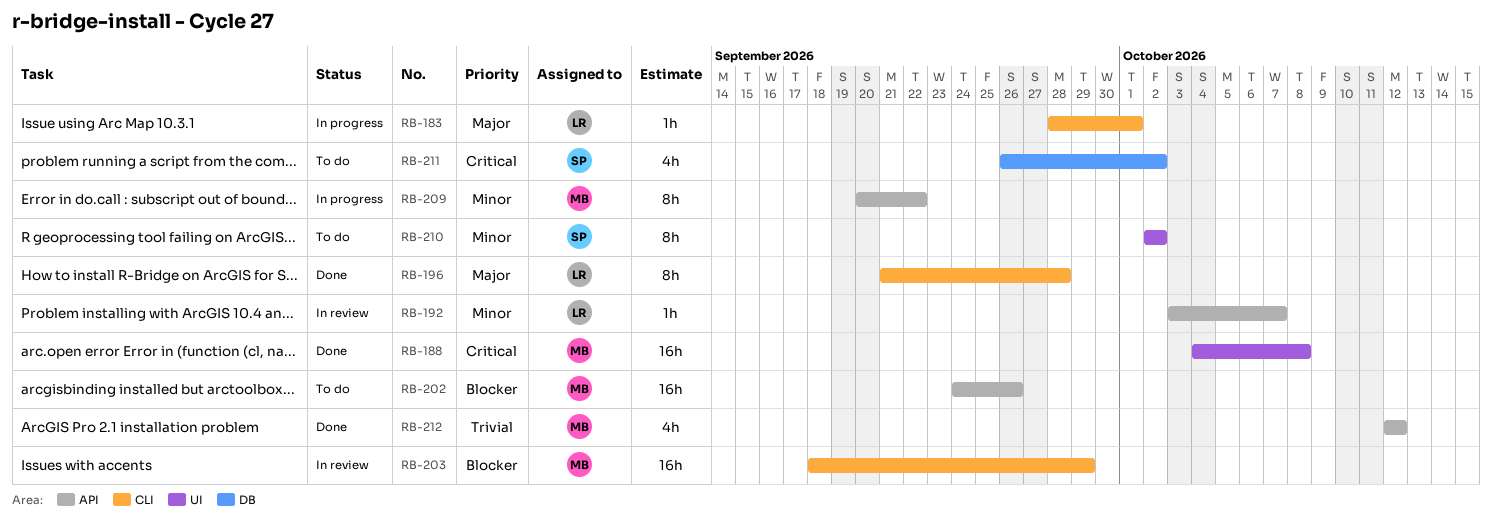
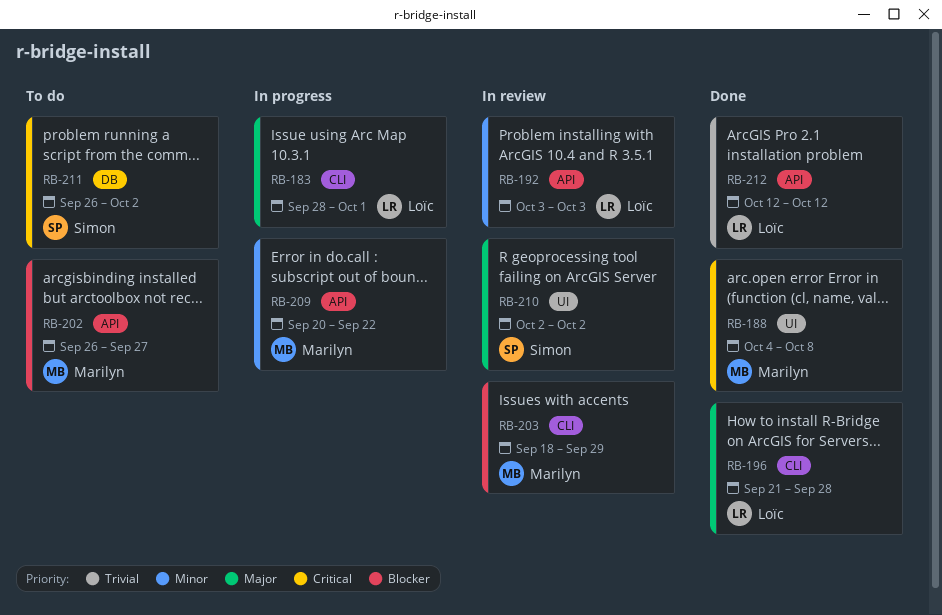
RB-192, due: Oct 7 -> Oct 3
RB-202, start: Sep 24 -> Sep 26
RB-202, due: Sep 26 -> Sep 27
RB-210, status: To do -> In review
RB-210, priority: Minor -> Major
RB-212, owner: Marilyn -> Loïc

